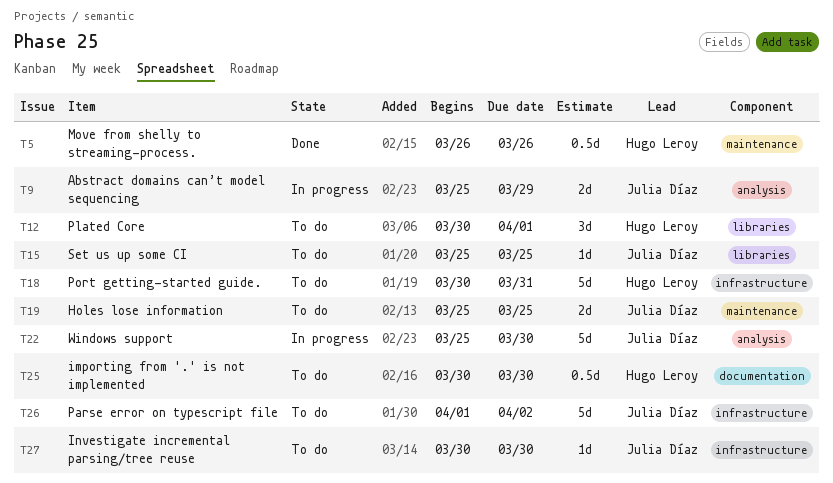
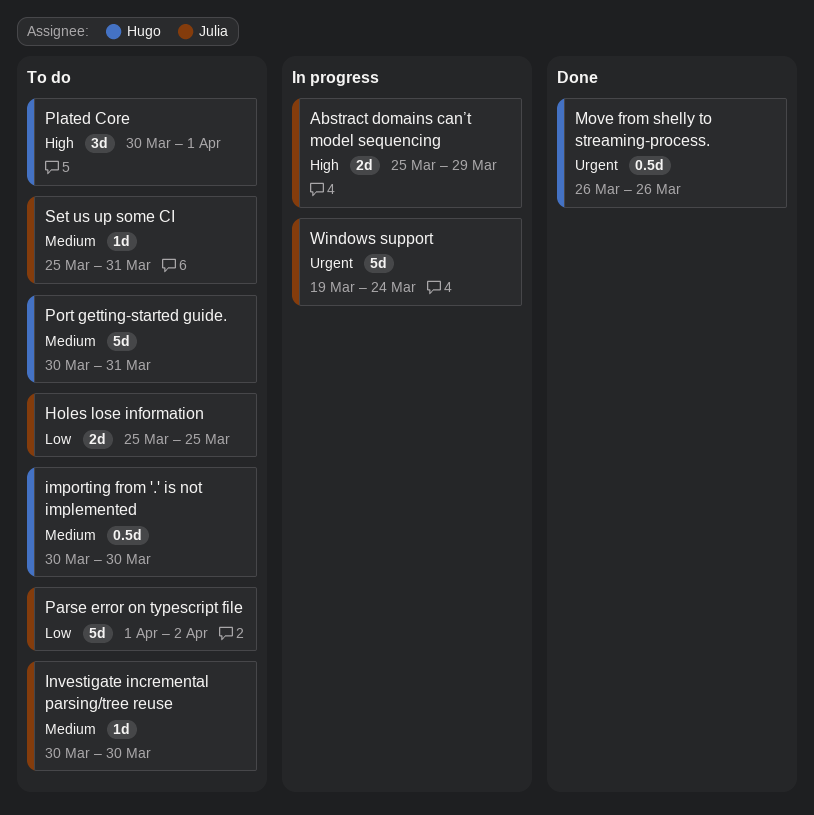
Set us up some CI, due: Mar 25 -> Mar 31
Windows support, start: Mar 25 -> Mar 19
Windows support, due: Mar 30 -> Mar 24

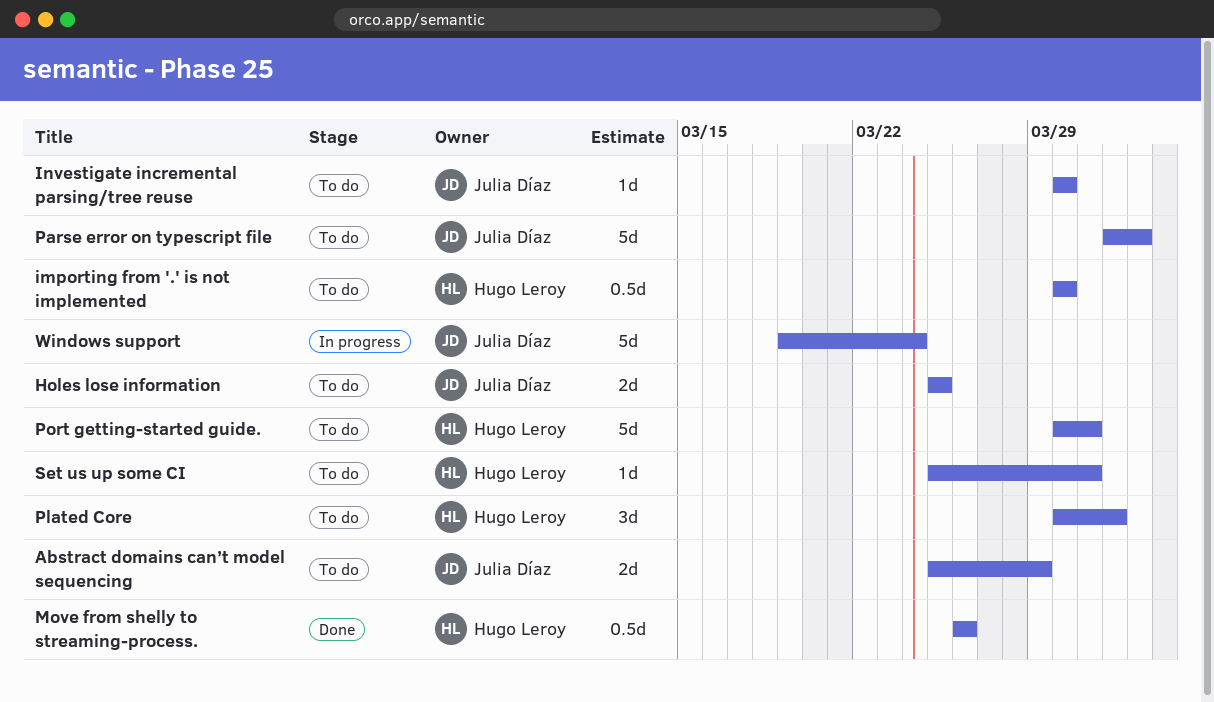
Abstract domains can’t model sequencing, status: In progress -> To do
Set us up some CI, owner: Julia Díaz -> Hugo Leroy

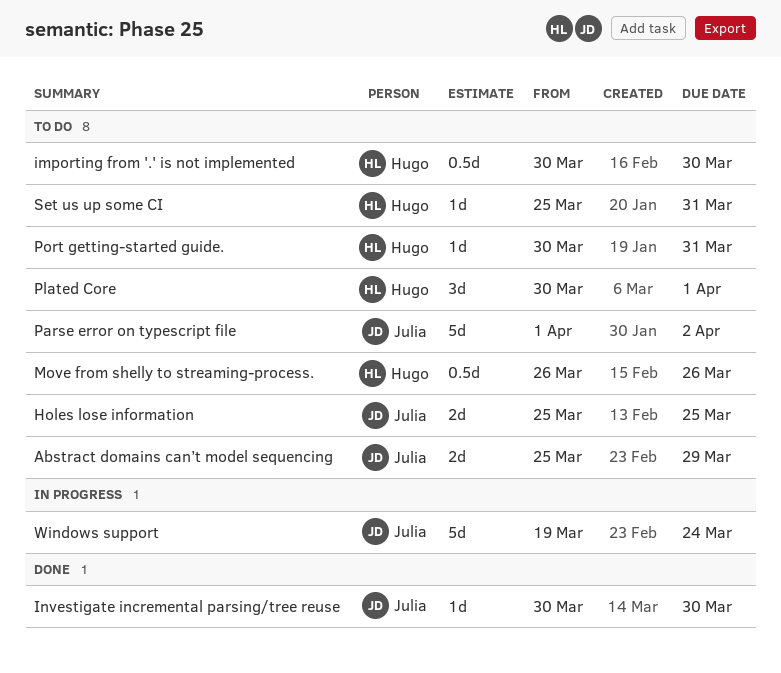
Investigate incremental parsing/tree reuse, status: To do -> Done
Move from shelly to streaming-process., status: Done -> To do
Port getting-started guide., estimate: 5d -> 1d

